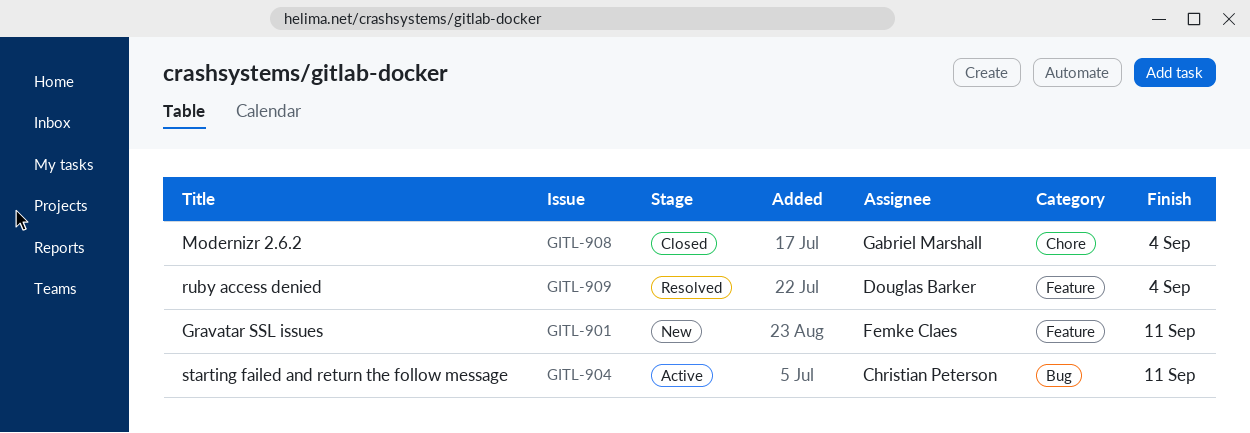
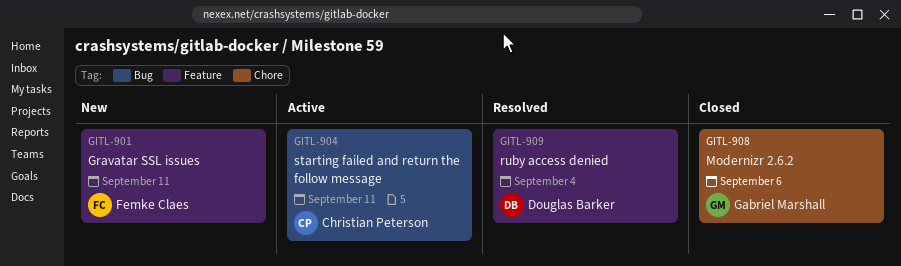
GITL-908, due: Sep 4 -> Sep 6

